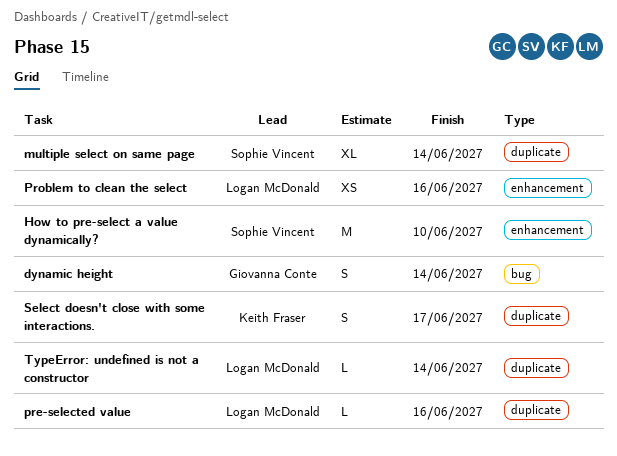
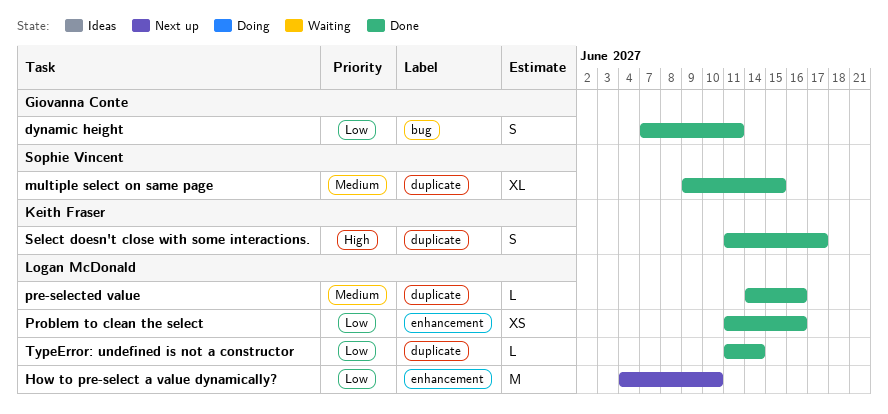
dynamic height, due: Jun 14 -> Jun 11
How to pre-select a value dynamically?, owner: Sophie Vincent -> Logan McDonald
multiple select on same page, due: Jun 14 -> Jun 15

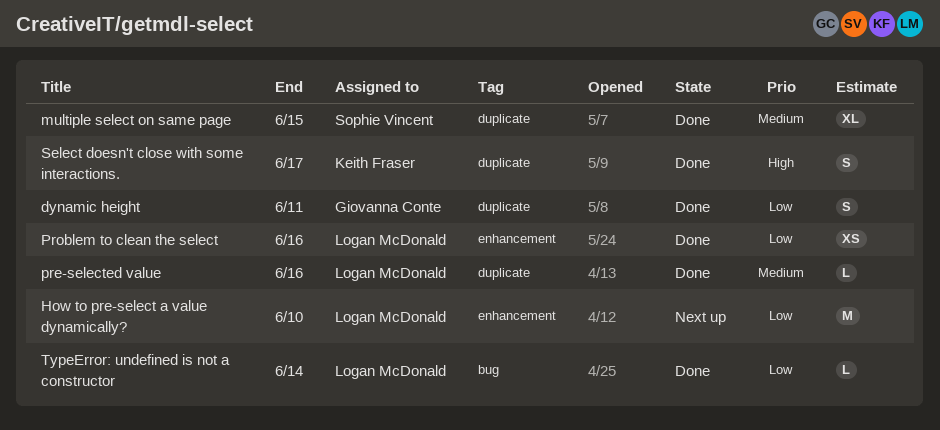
dynamic height, label: bug -> duplicate
TypeError: undefined is not a constructor, label: duplicate -> bug

